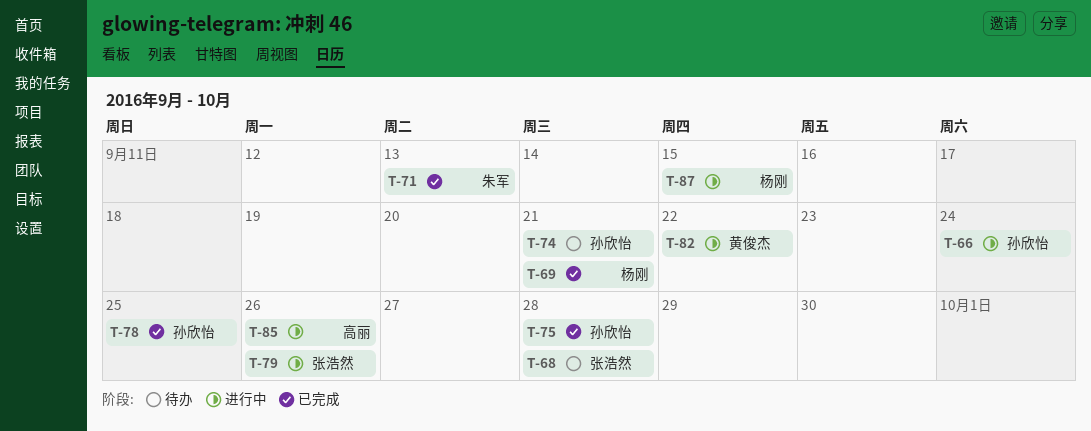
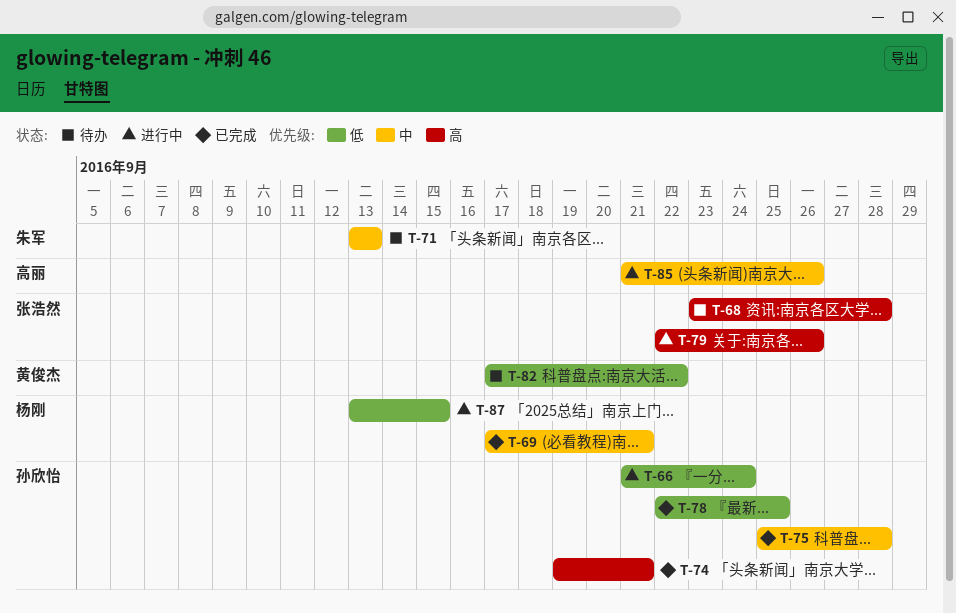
T-71, status: 已完成 -> 待办
T-74, status: 待办 -> 已完成
T-82, status: 进行中 -> 待办

